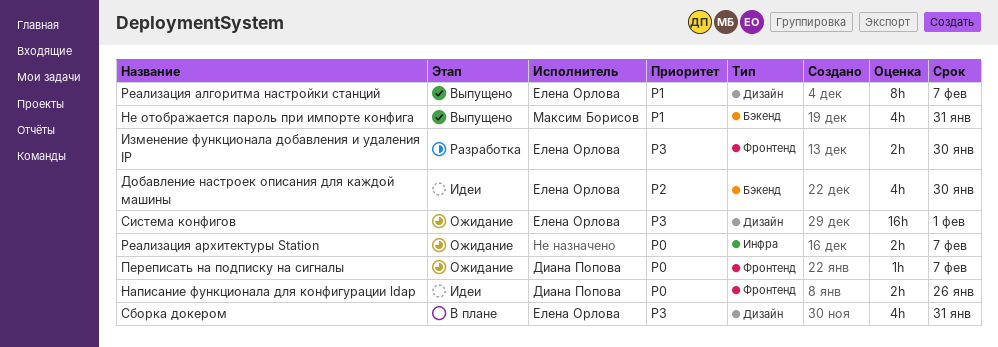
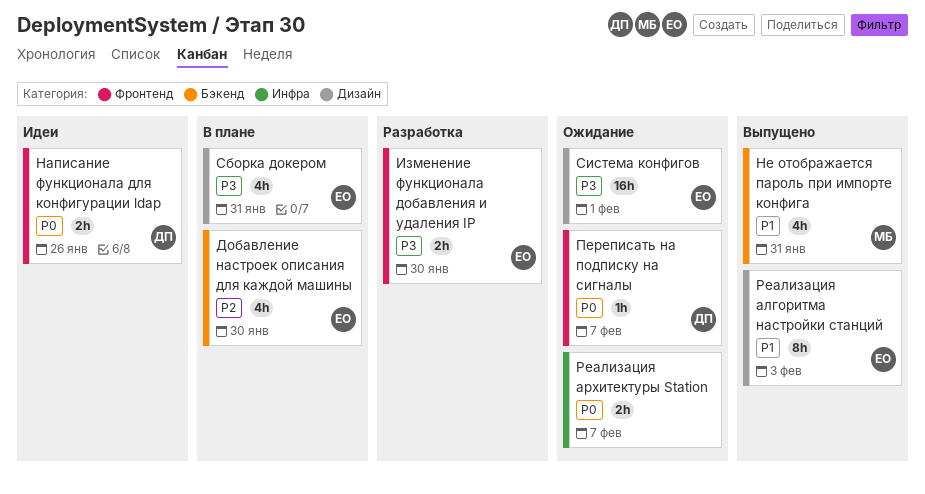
Добавление настроек описания для каждой машины, status: Идеи -> В плане
Реализация алгоритма настройки станций, due: Feb 7 -> Feb 3

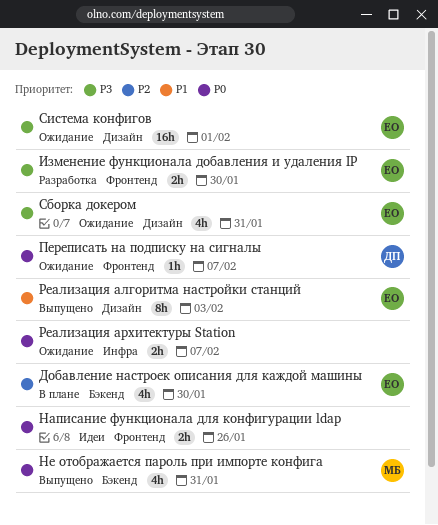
Написание функционала для конфигурации ldap, owner: ДП -> none
Не отображается пароль при импорте конфига, priority: P1 -> P0
Сборка докером, status: В плане -> Ожидание

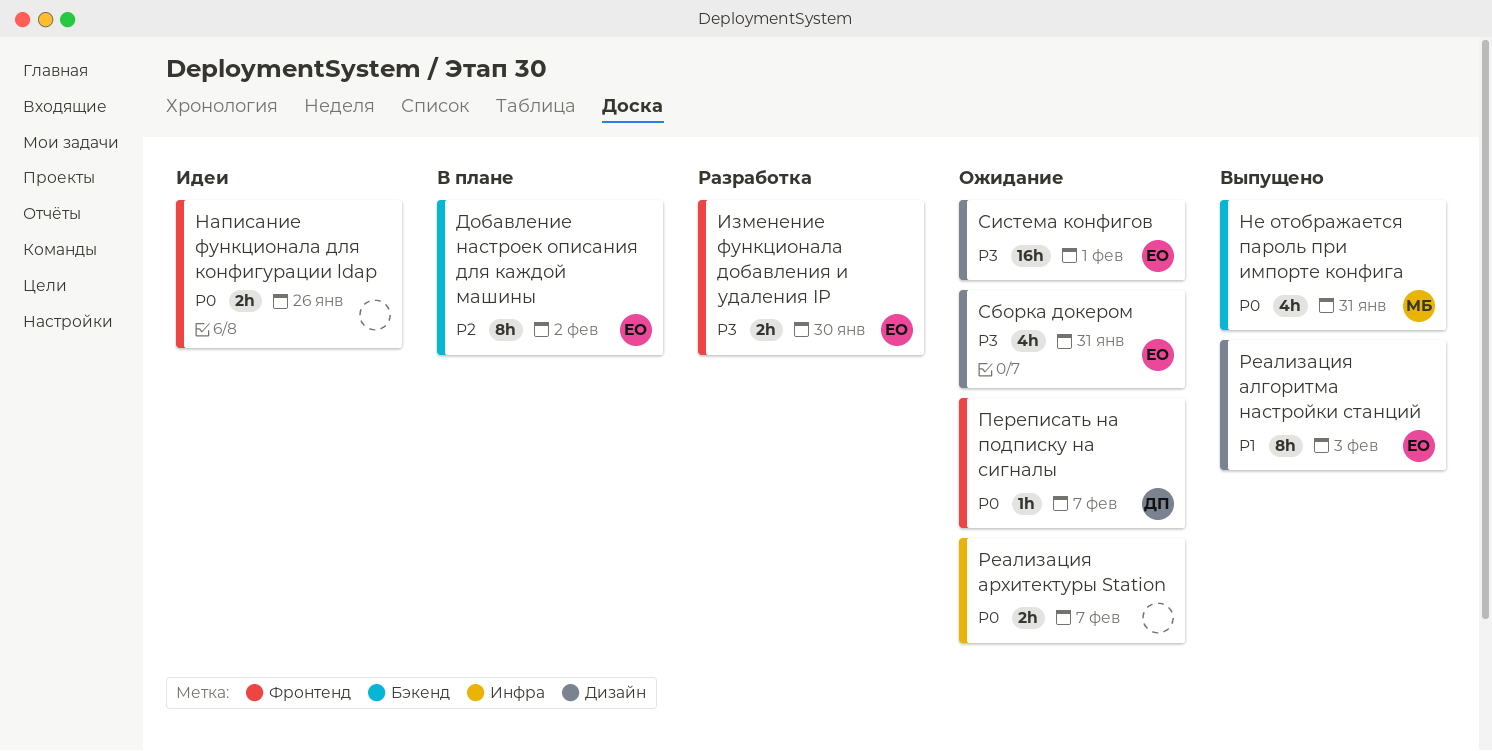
Добавление настроек описания для каждой машины, estimate: 4h -> 8h
Добавление настроек описания для каждой машины, due: Jan 30 -> Feb 2

